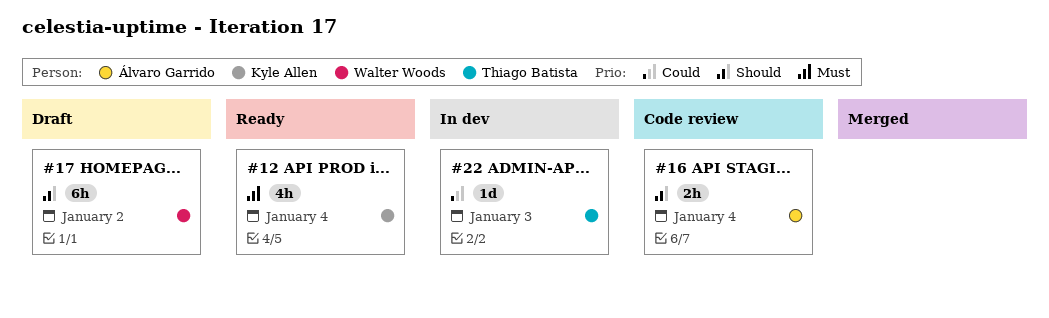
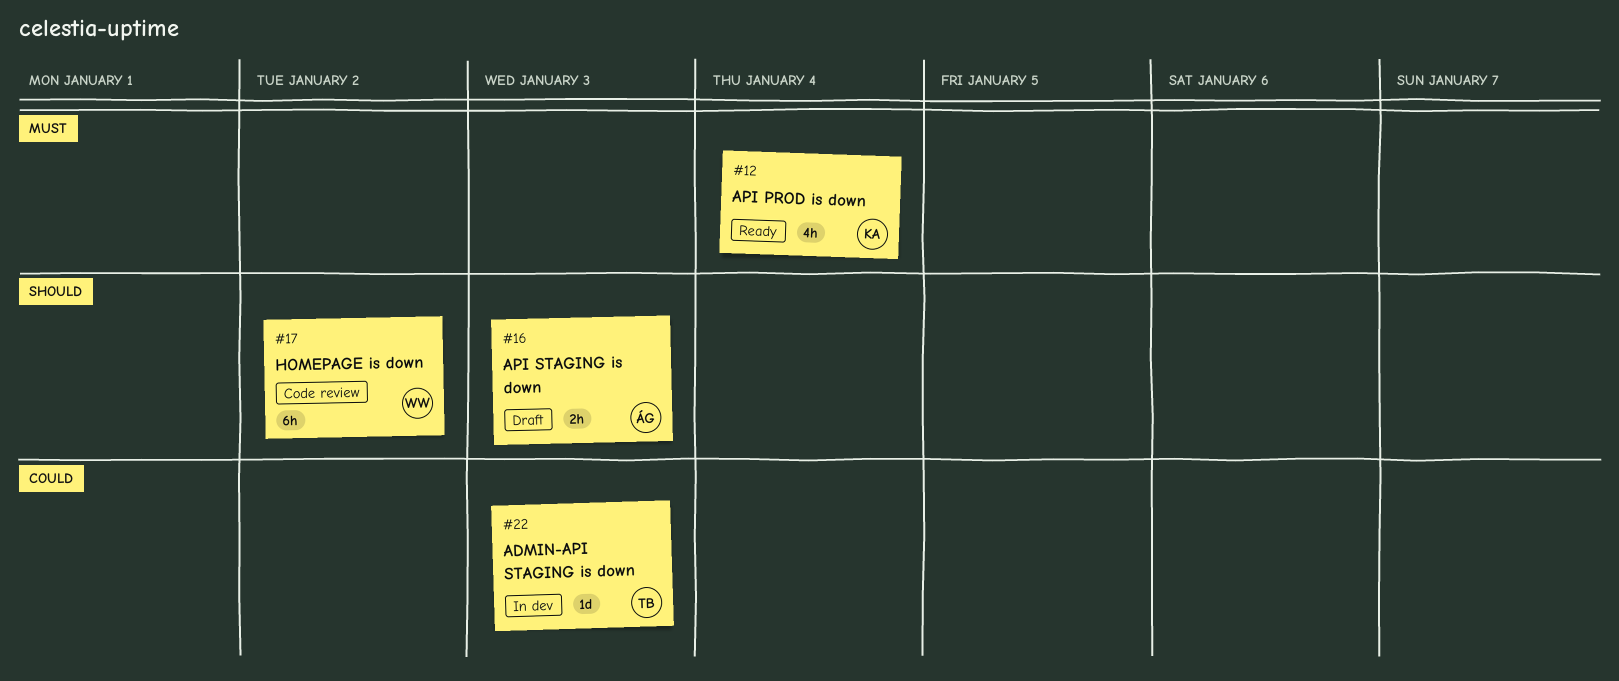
#16, status: Code review -> Draft
#16, due: Jan 4 -> Jan 3
#17, status: Draft -> Code review

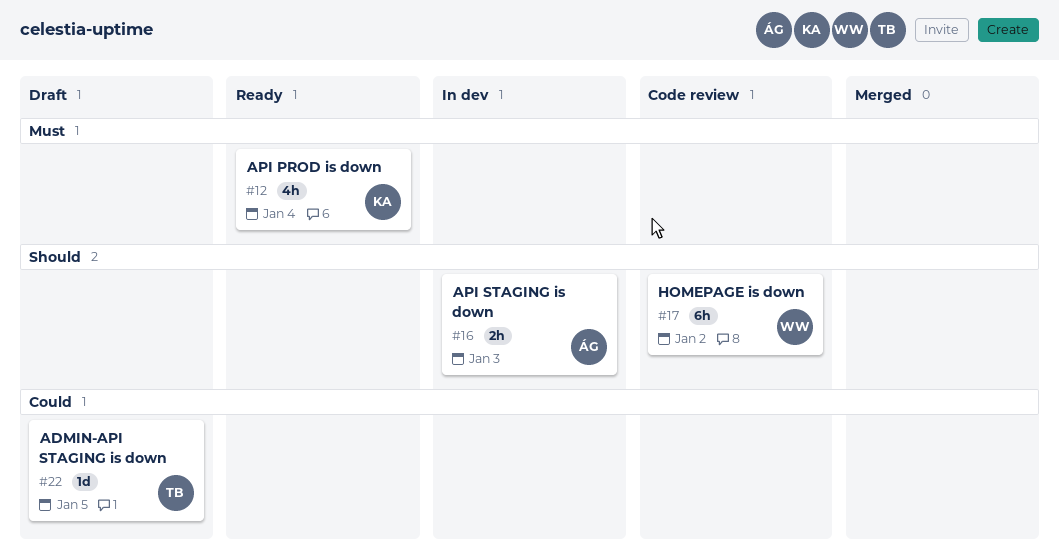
#16, status: Draft -> In dev
#22, status: In dev -> Draft
#22, due: Jan 3 -> Jan 5

